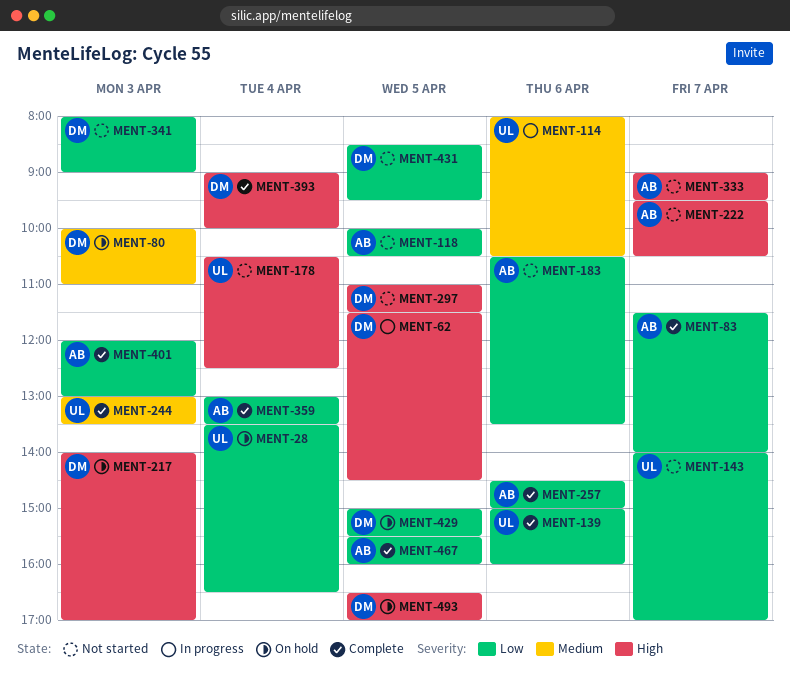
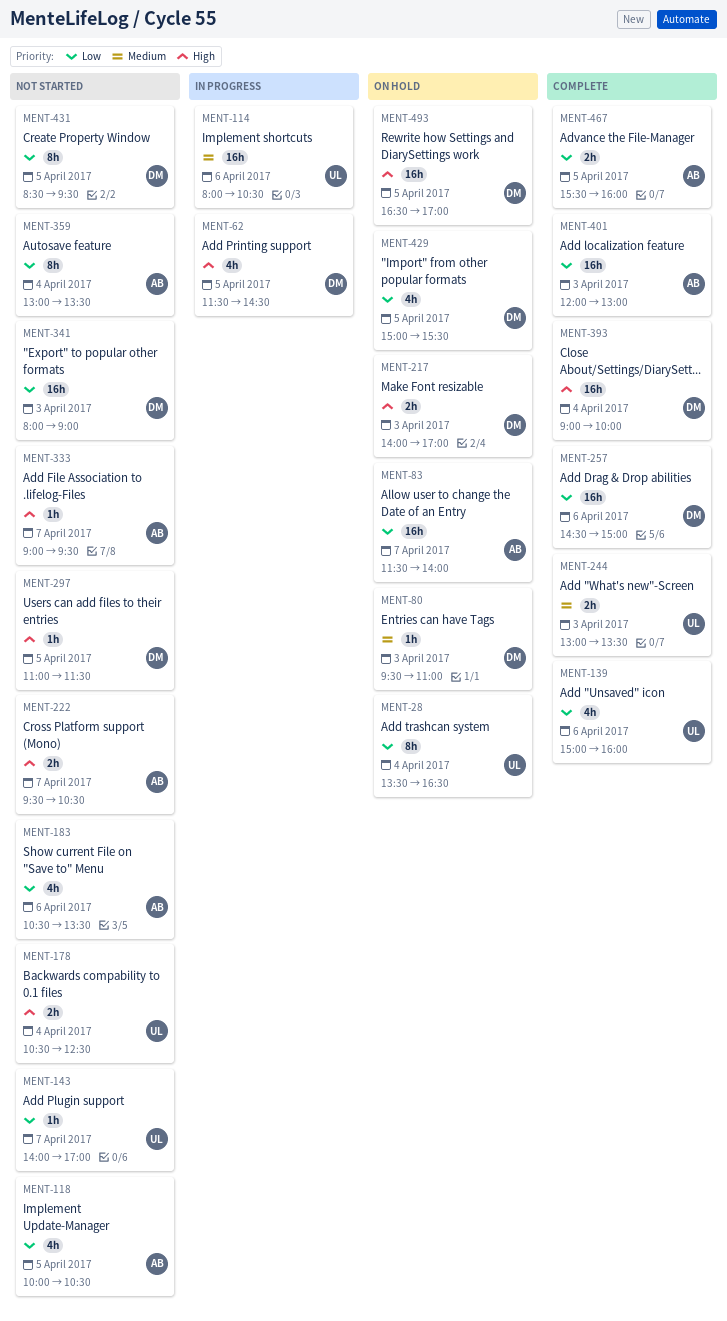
MENT-80, begins: 10:00 -> 09:30
MENT-83, status: Complete -> On hold
MENT-257, owner: AB -> DM
MENT-359, status: Complete -> Not started

